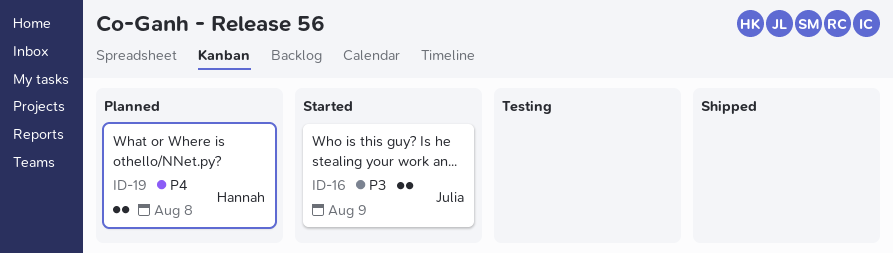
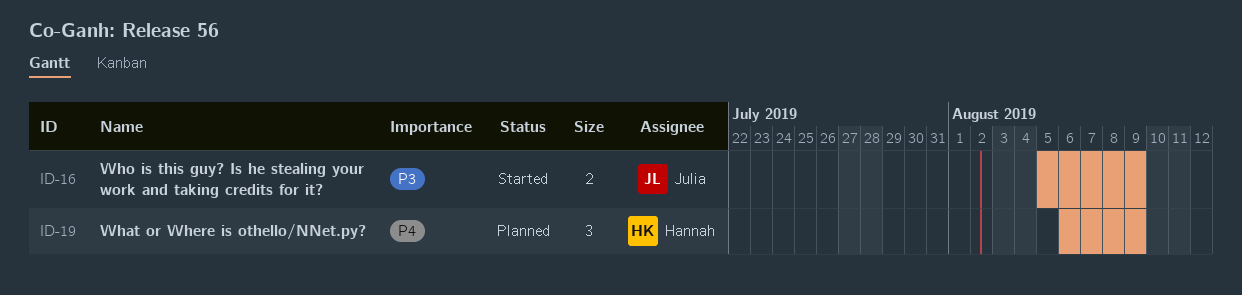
ID-19, estimate: 2 -> 3
ID-19, due: Aug 8 -> Aug 9

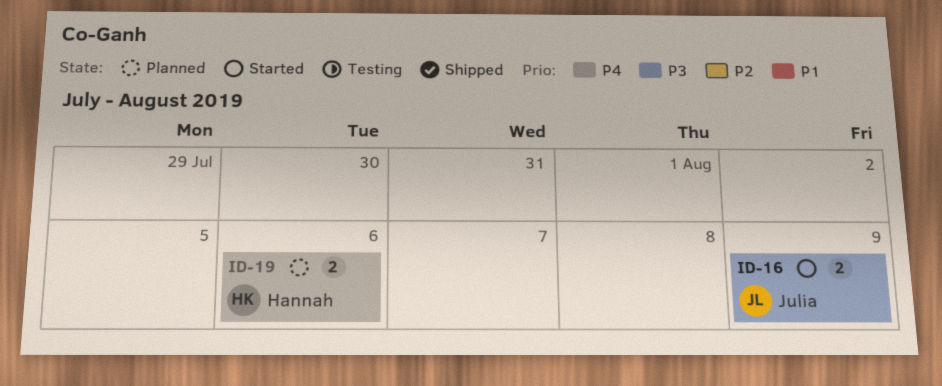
ID-19, estimate: 3 -> 2
ID-19, due: Aug 9 -> Aug 6

